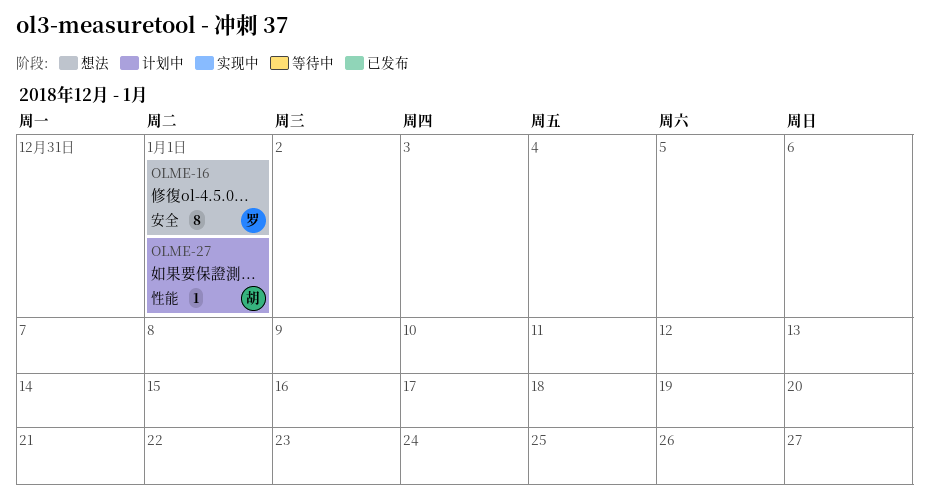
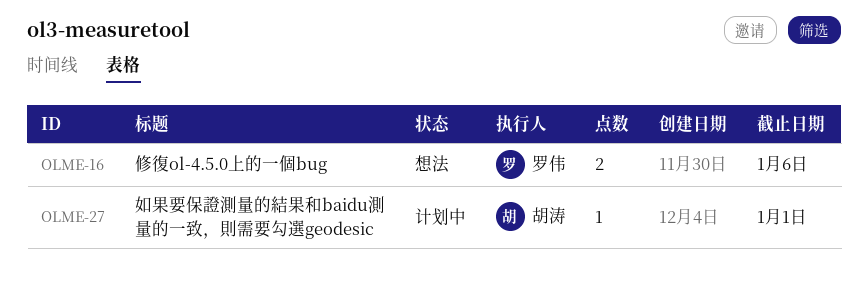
OLME-16, estimate: 8 -> 2
OLME-16, due: Jan 1 -> Jan 6

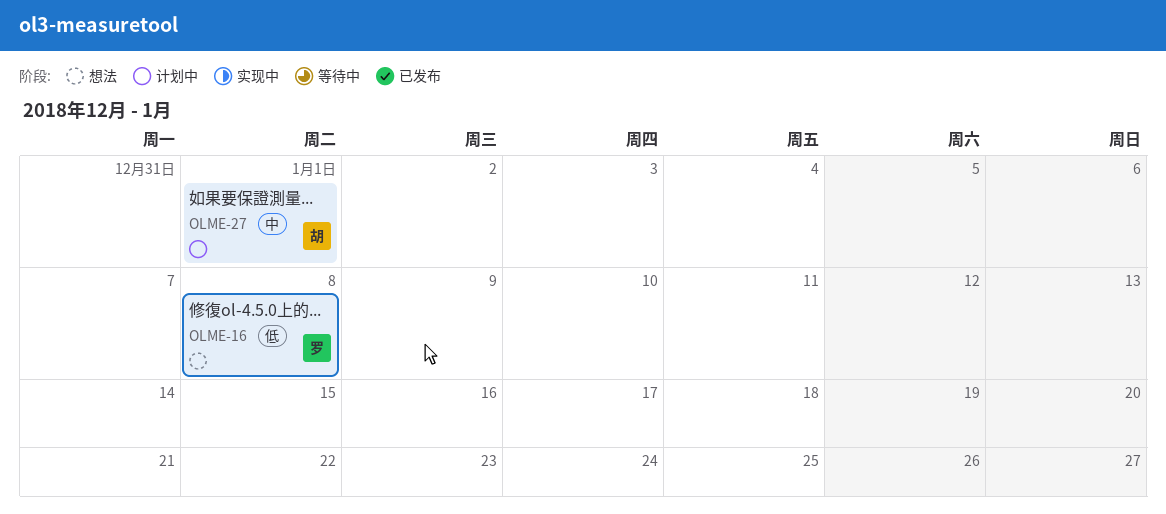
OLME-16, due: Jan 6 -> Jan 8

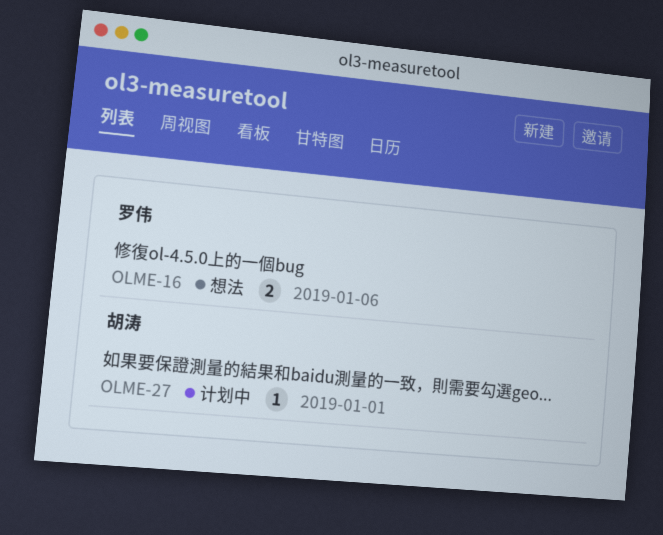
OLME-16, due: Jan 8 -> Jan 6

